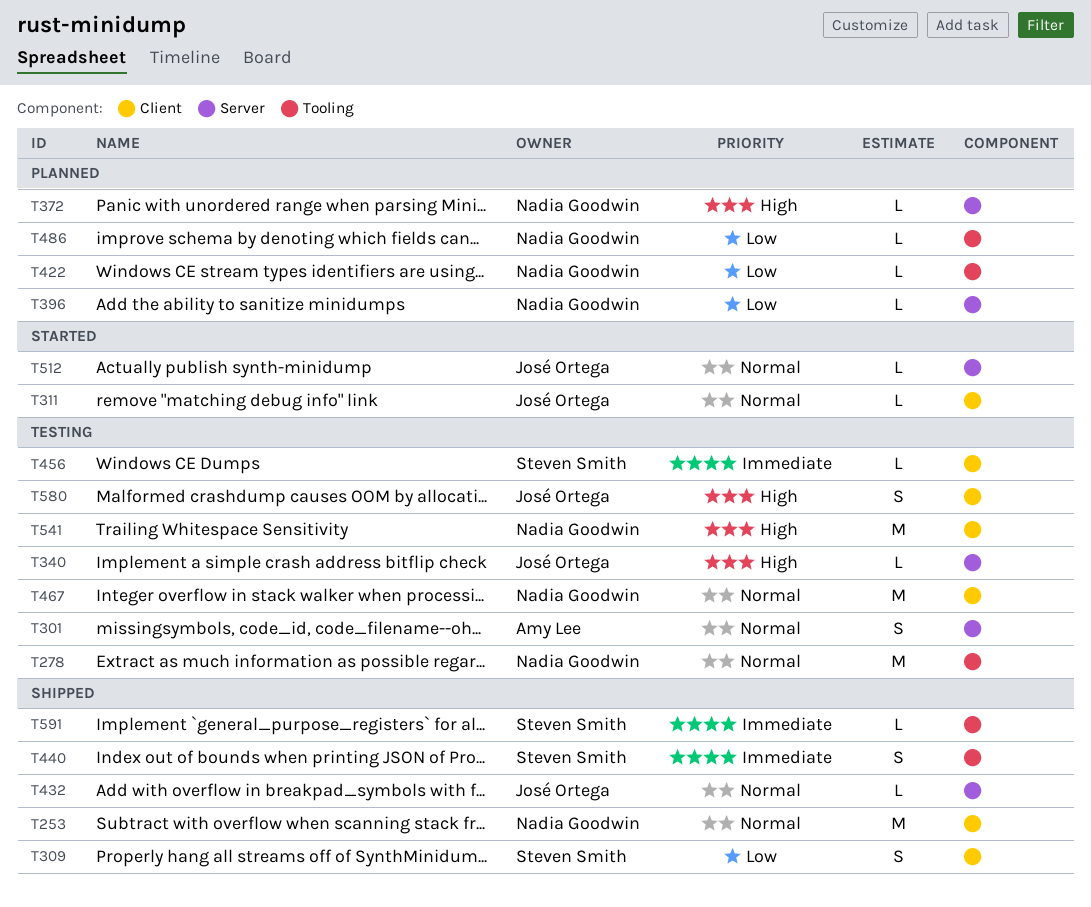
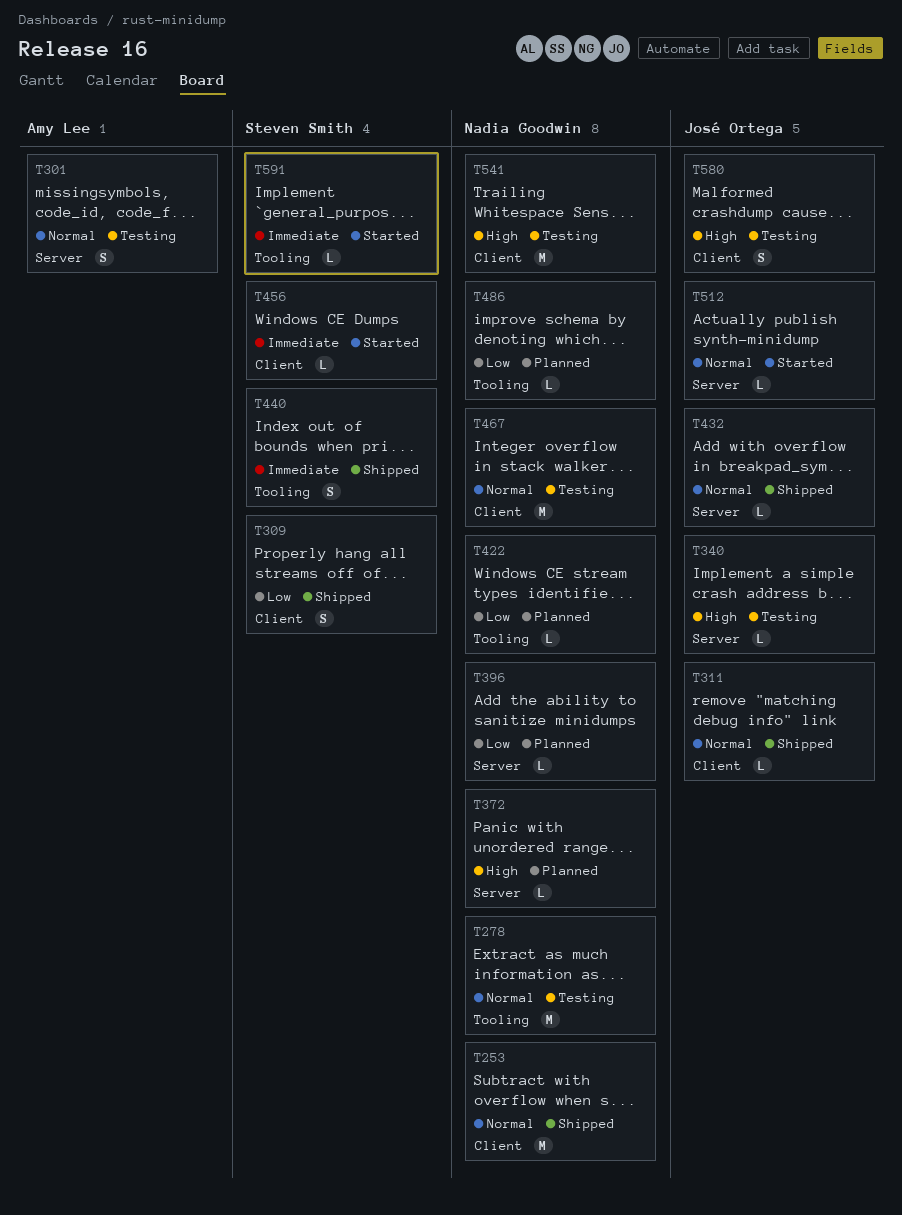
T311, status: Started -> Shipped
T456, status: Testing -> Started
T591, status: Shipped -> Started

